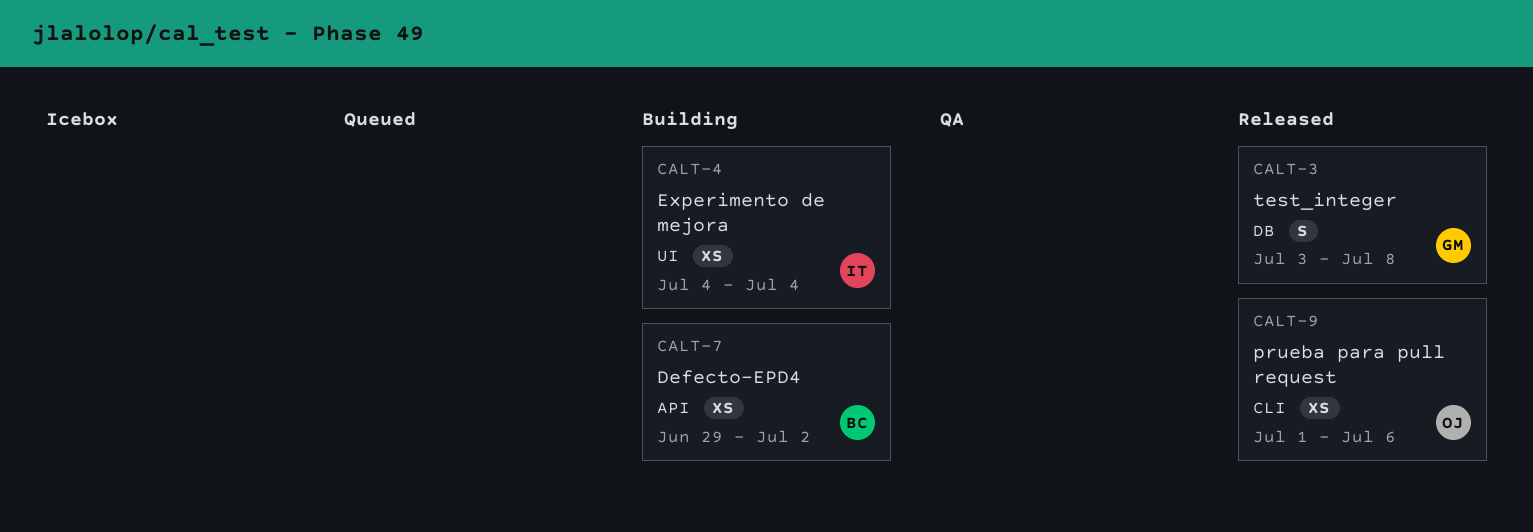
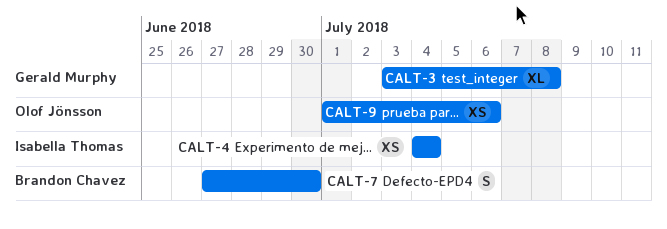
CALT-3, estimate: S -> XL
CALT-7, estimate: XS -> S
CALT-7, start: Jun 29 -> Jun 27
CALT-7, due: Jul 2 -> Jun 30

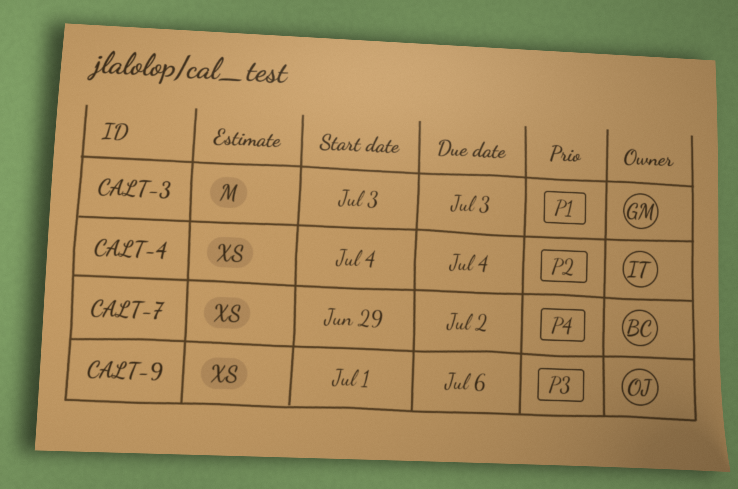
CALT-3, estimate: XL -> M
CALT-3, due: Jul 8 -> Jul 3
CALT-7, estimate: S -> XS
CALT-7, start: Jun 27 -> Jun 29
CALT-7, due: Jun 30 -> Jul 2

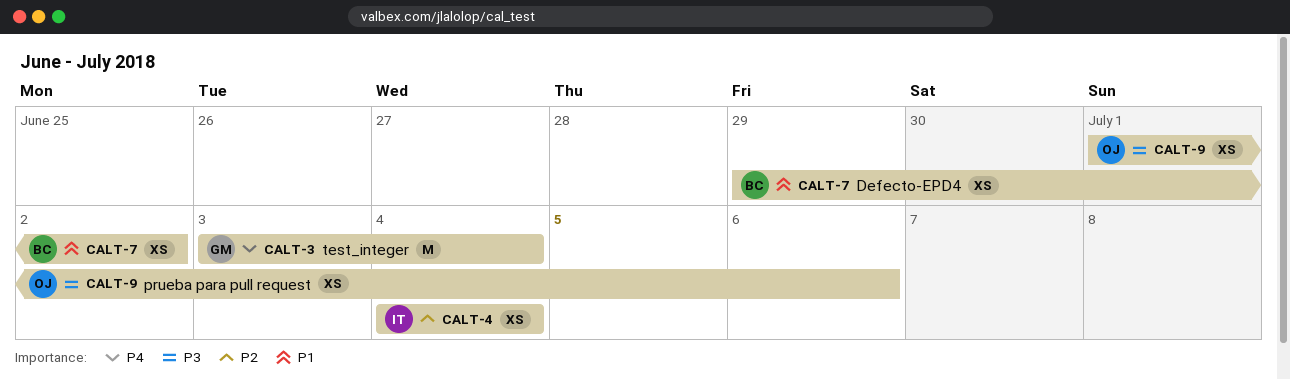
CALT-3, priority: P1 -> P4
CALT-3, due: Jul 3 -> Jul 4
CALT-7, priority: P4 -> P1

